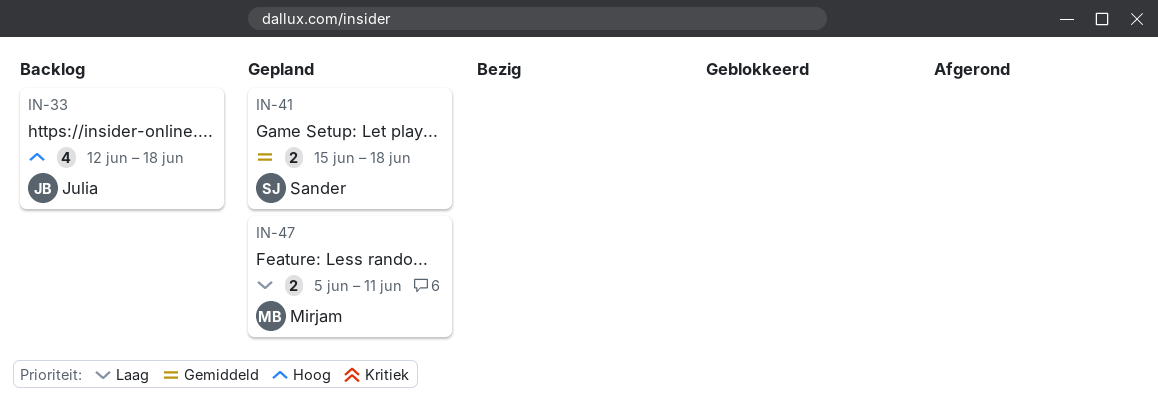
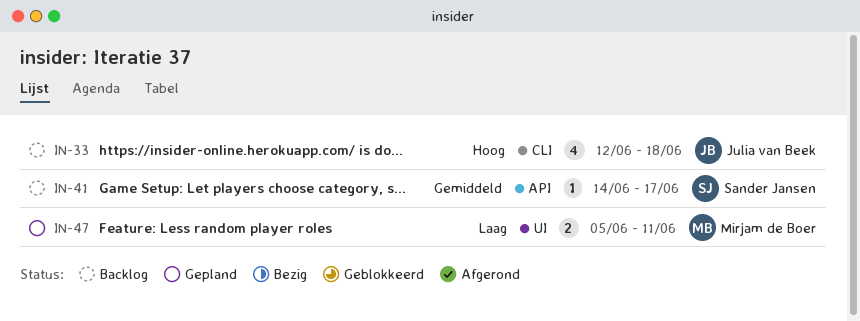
IN-41, status: Gepland -> Backlog
IN-41, estimate: 2 -> 1
IN-41, start: Jun 15 -> Jun 14
IN-41, due: Jun 18 -> Jun 17

